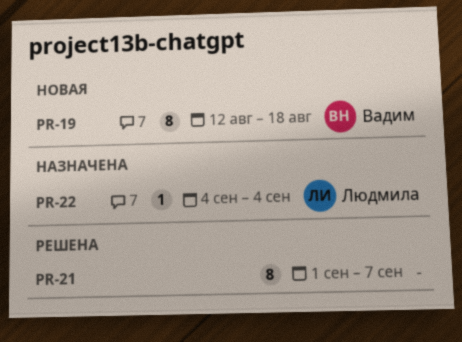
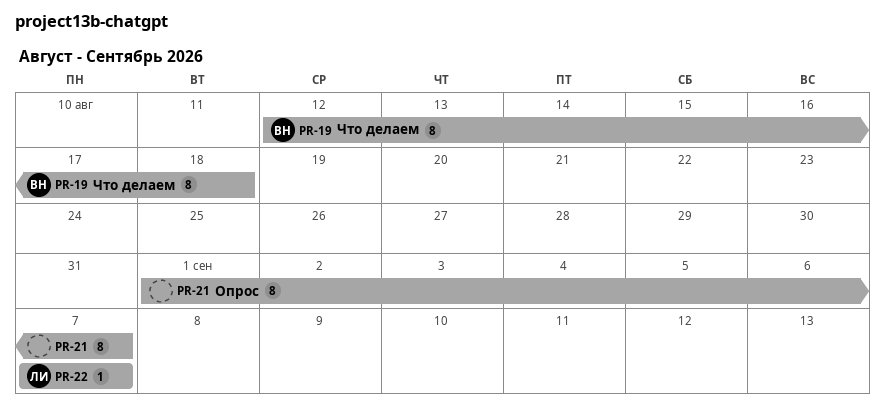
PR-22, start: Sep 4 -> Sep 7
PR-22, due: Sep 4 -> Sep 7

